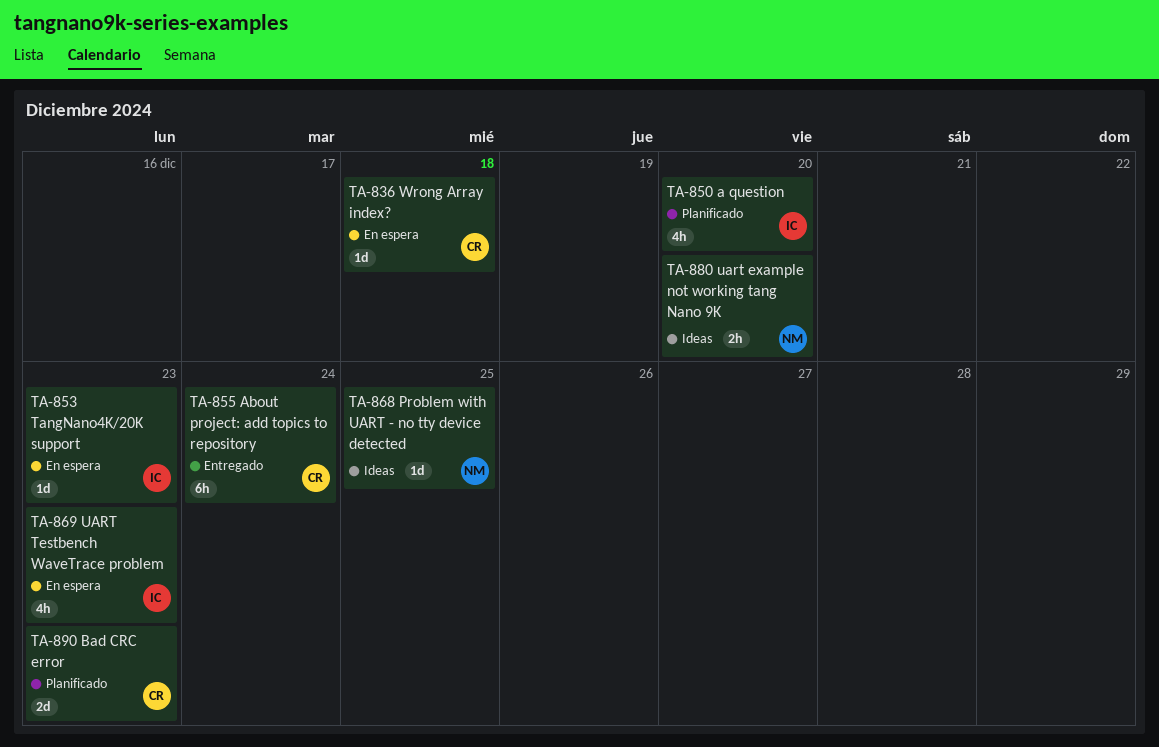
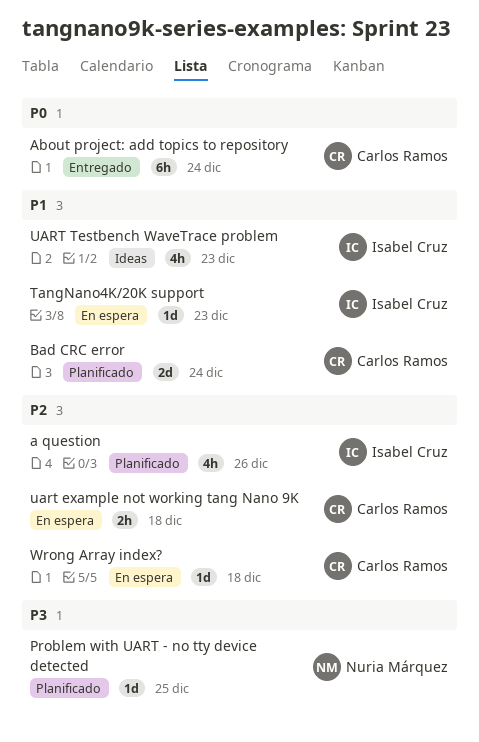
a question, due: Dec 20 -> Dec 26
Bad CRC error, due: Dec 23 -> Dec 24
Problem with UART - no tty device detected, status: Ideas -> Planificado
uart example not working tang Nano 9K, status: Ideas -> En espera
uart example not working tang Nano 9K, owner: Nuria Márquez -> Carlos Ramos
uart example not working tang Nano 9K, due: Dec 20 -> Dec 18
UART Testbench WaveTrace problem, status: En espera -> Ideas

